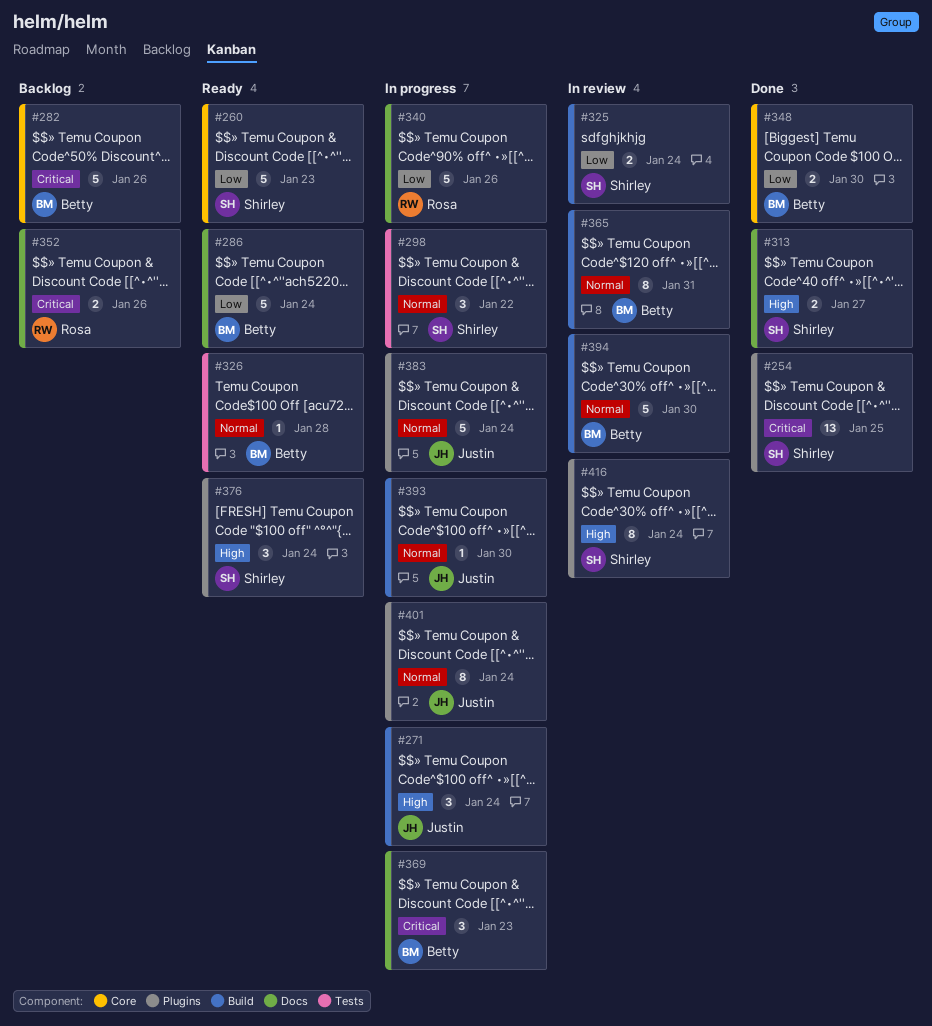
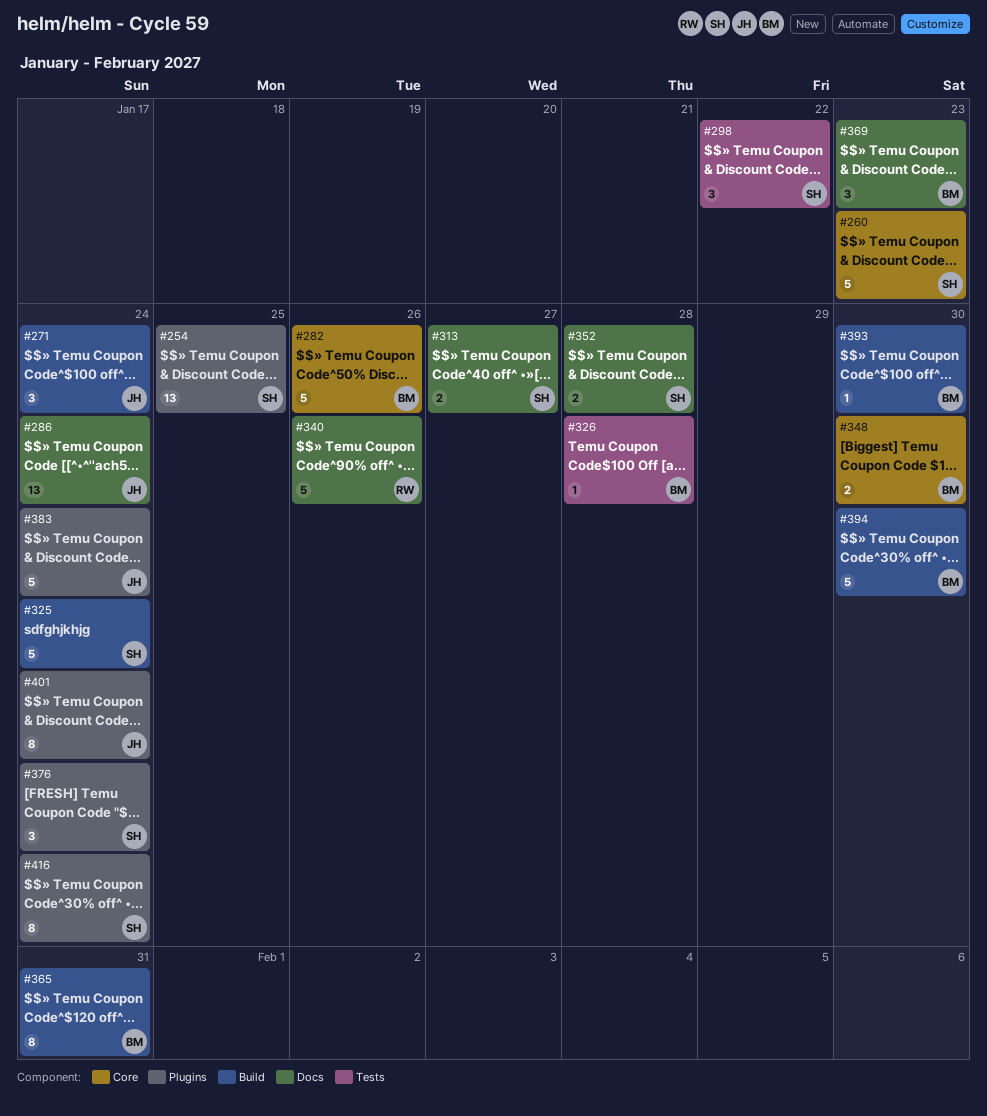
#286, owner: Betty -> Justin
#286, estimate: 5 -> 13
#325, estimate: 2 -> 5
#352, owner: Rosa -> Shirley
#352, due: Jan 26 -> Jan 28
#393, owner: Justin -> Betty

